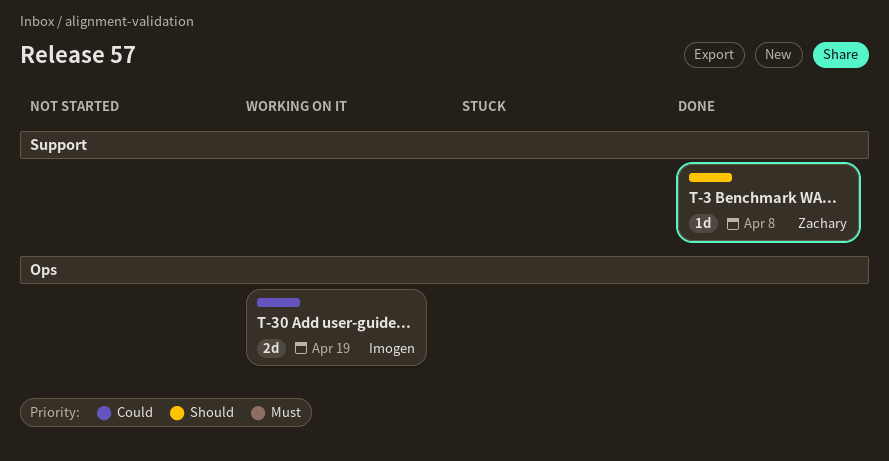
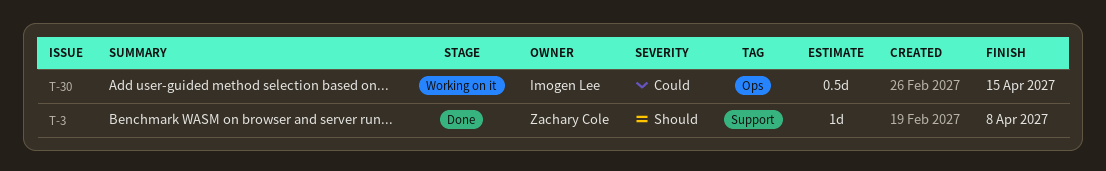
T-30, estimate: 2d -> 0.5d
T-30, due: Apr 19 -> Apr 15

